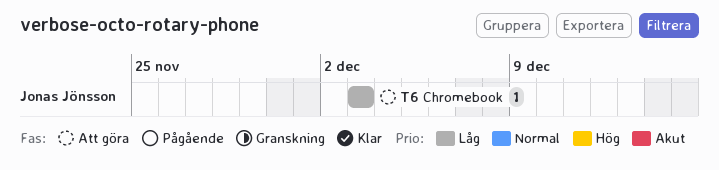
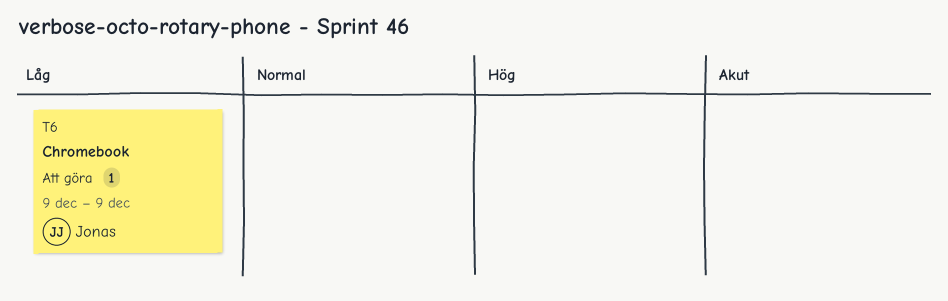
T6, start: Dec 3 -> Dec 9
T6, due: Dec 3 -> Dec 9

